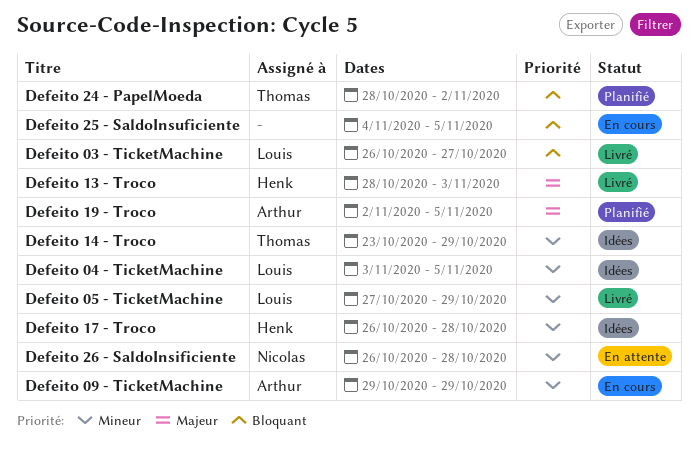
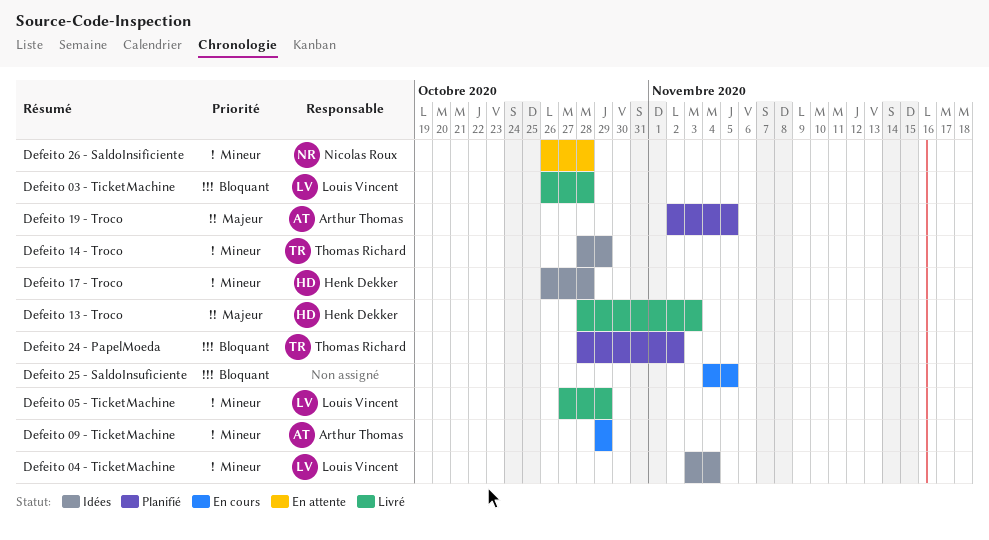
Defeito 03 - TicketMachine, due: Oct 27 -> Oct 28
Defeito 04 - TicketMachine, due: Nov 5 -> Nov 4
Defeito 14 - Troco, start: Oct 23 -> Oct 28

